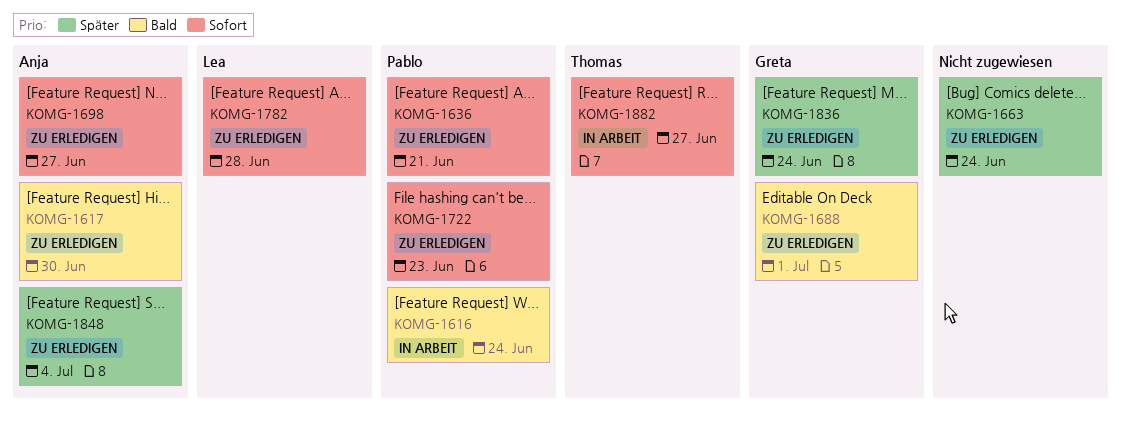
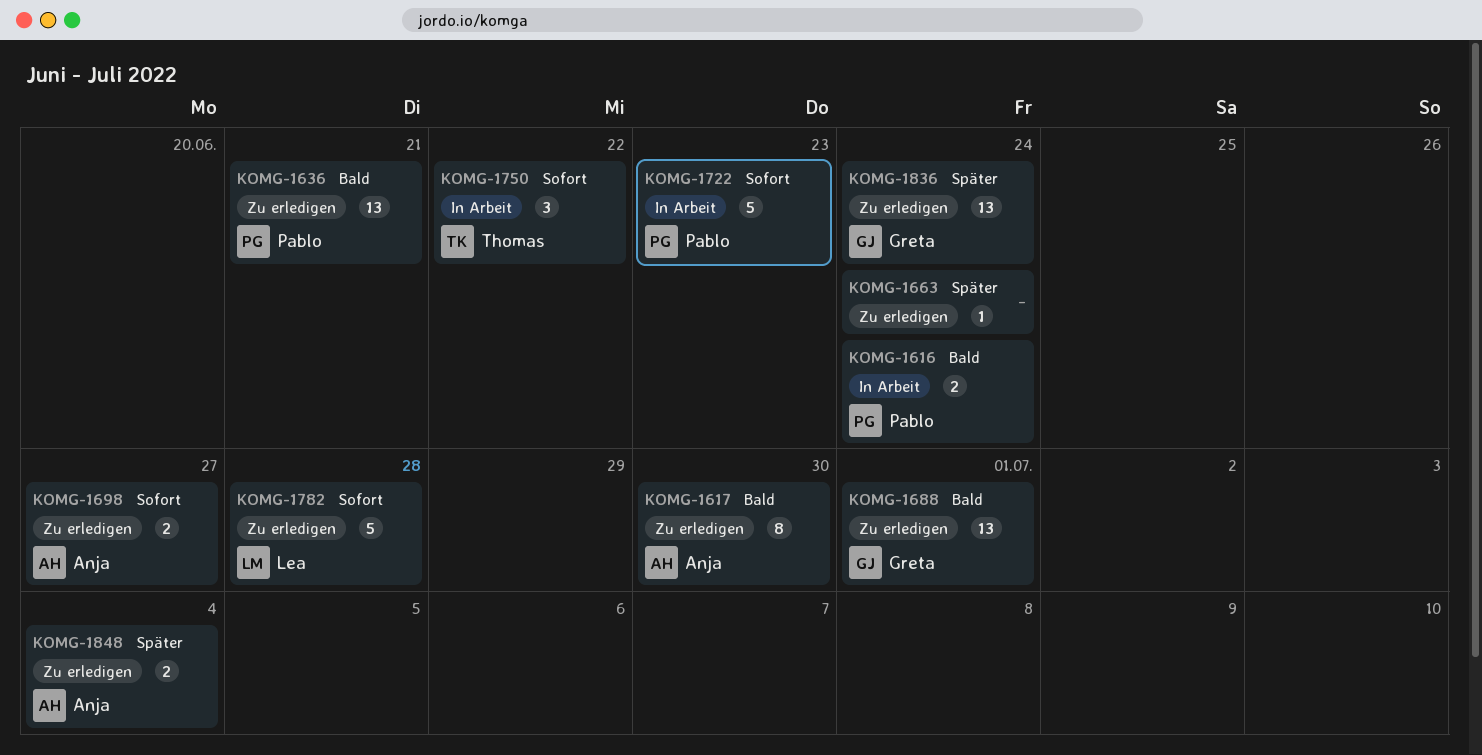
KOMG-1636, priority: Sofort -> Bald
KOMG-1722, status: Zu erledigen -> In Arbeit
KOMG-1750: none -> present
KOMG-1882: present -> none

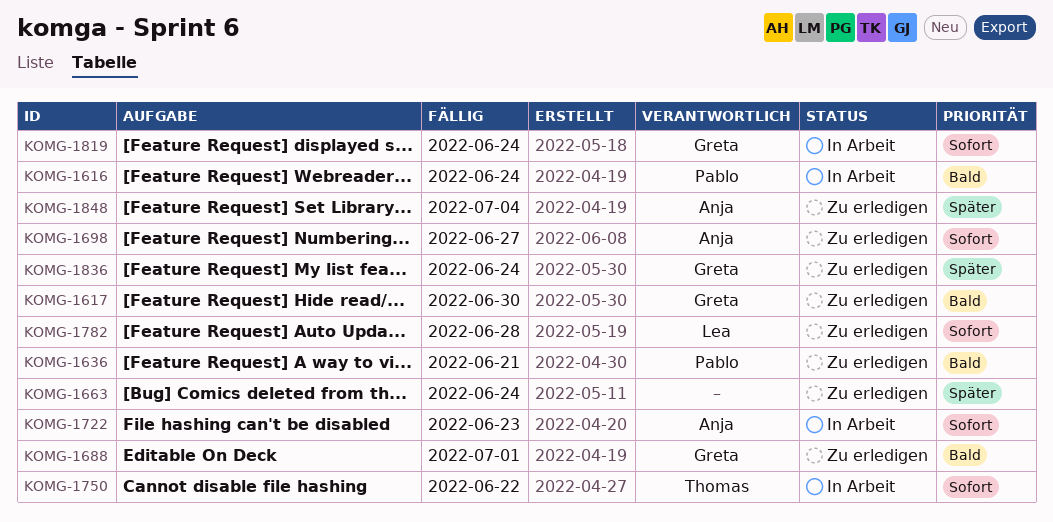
KOMG-1617, owner: Anja -> Greta
KOMG-1722, owner: Pablo -> Anja
KOMG-1819: none -> present

